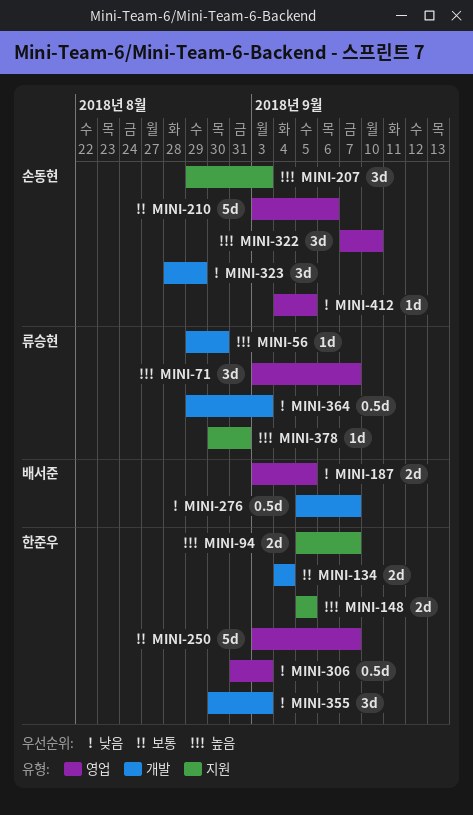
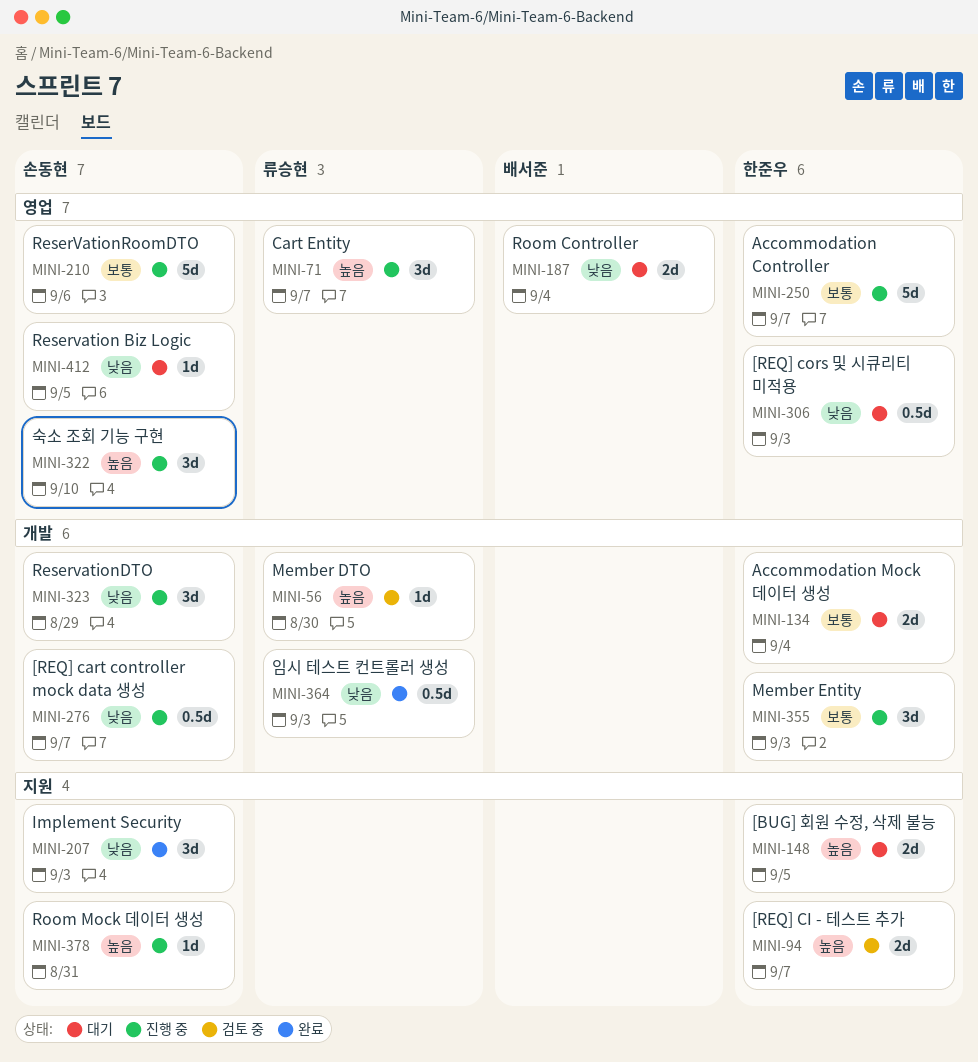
MINI-187, due: Sep 5 -> Sep 4
MINI-207, priority: 높음 -> 낮음
MINI-276, owner: 배서준 -> 손동현
MINI-355, priority: 낮음 -> 보통
MINI-378, owner: 류승현 -> 손동현

